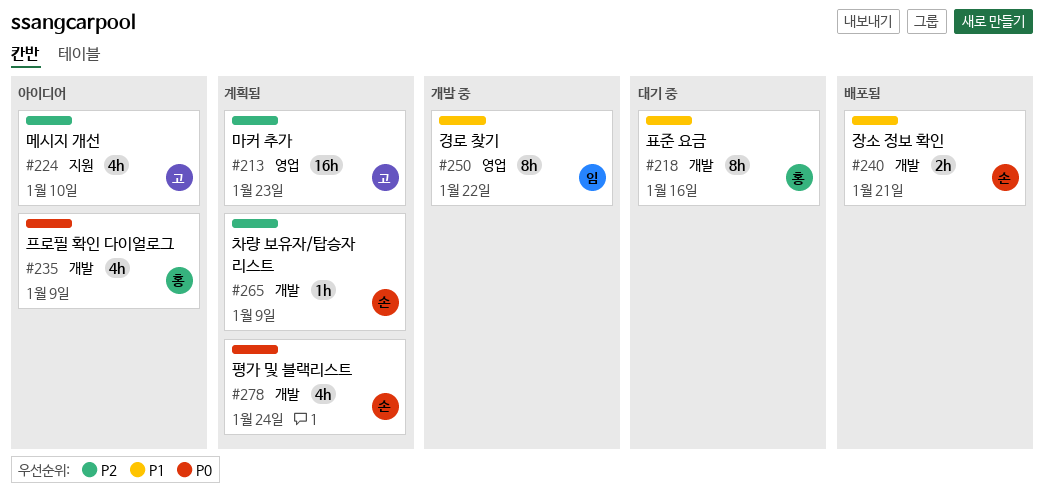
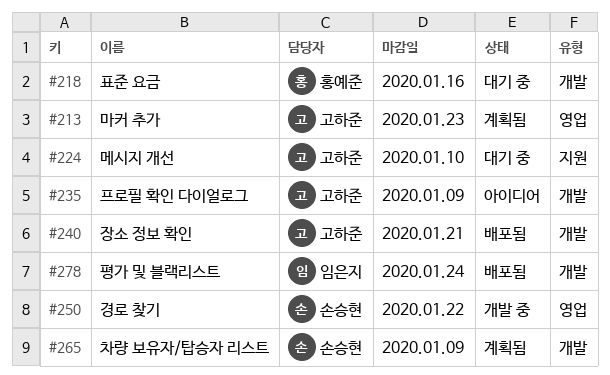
#224, status: 아이디어 -> 대기 중
#235, owner: 홍예준 -> 고하준
#240, owner: 손승현 -> 고하준
#250, owner: 임은지 -> 손승현
#278, status: 계획됨 -> 배포됨
#278, owner: 손승현 -> 임은지

